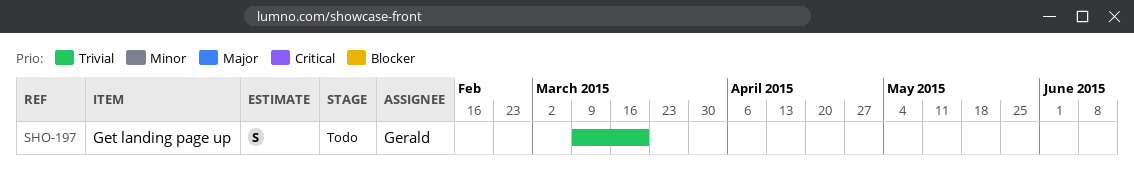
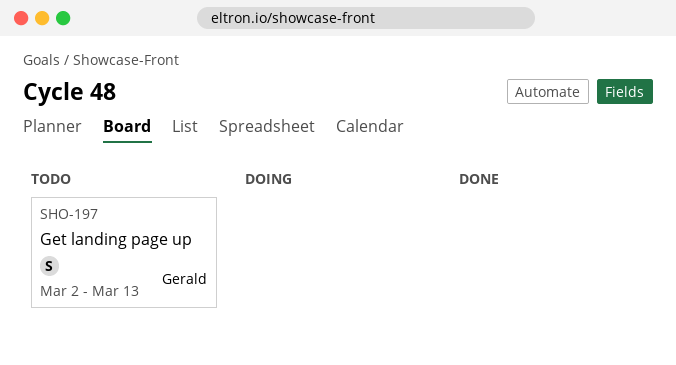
SHO-197, start: Mar 9 -> Mar 2
SHO-197, due: Mar 20 -> Mar 13

